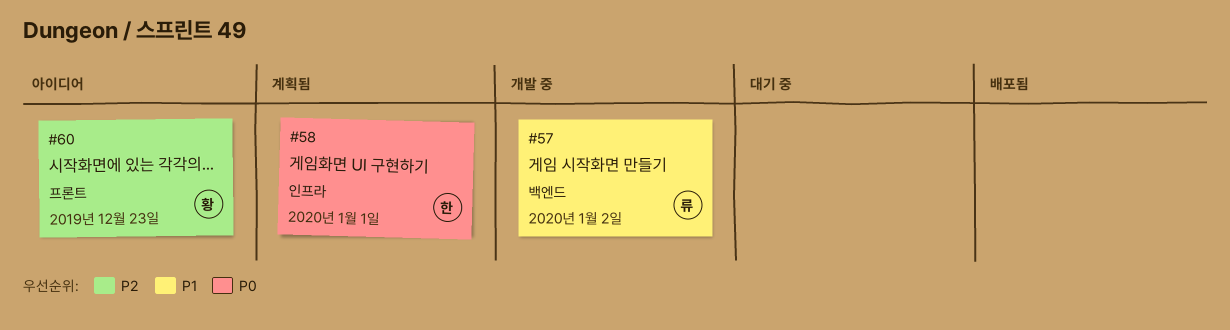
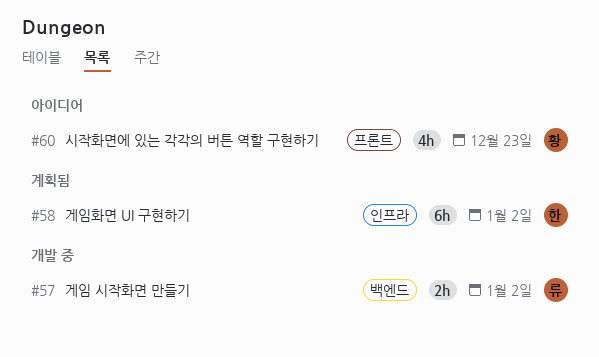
#58, due: Jan 1 -> Jan 2

